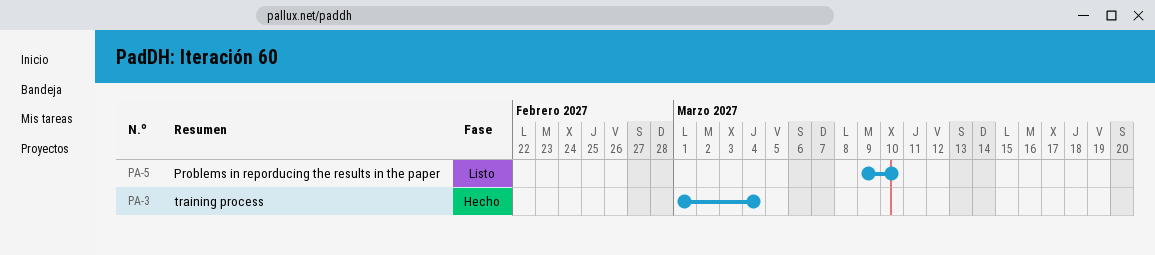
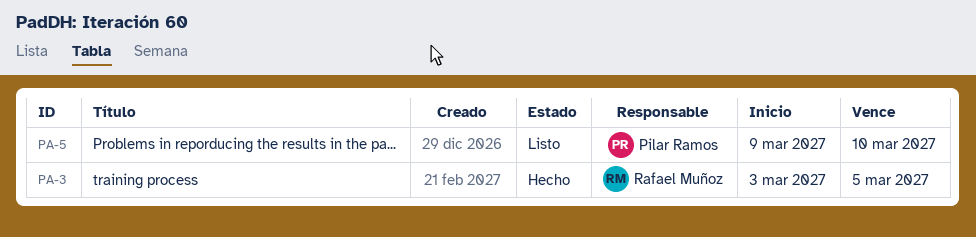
PA-3, start: Mar 1 -> Mar 3
PA-3, due: Mar 4 -> Mar 5

